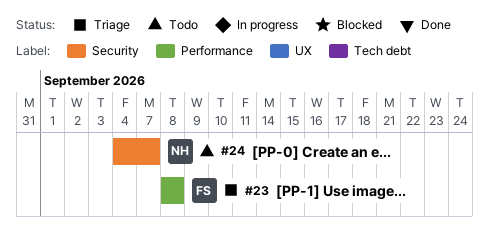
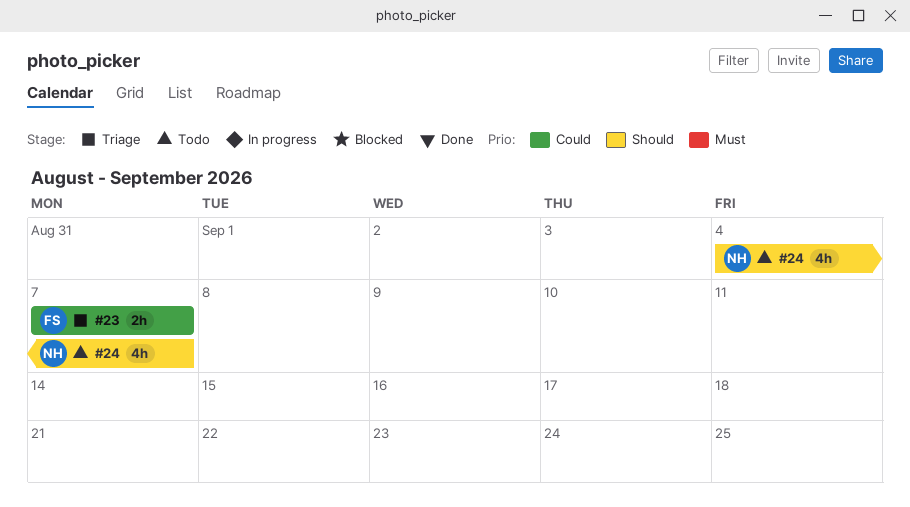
#23, start: Sep 8 -> Sep 7
#23, due: Sep 8 -> Sep 7

